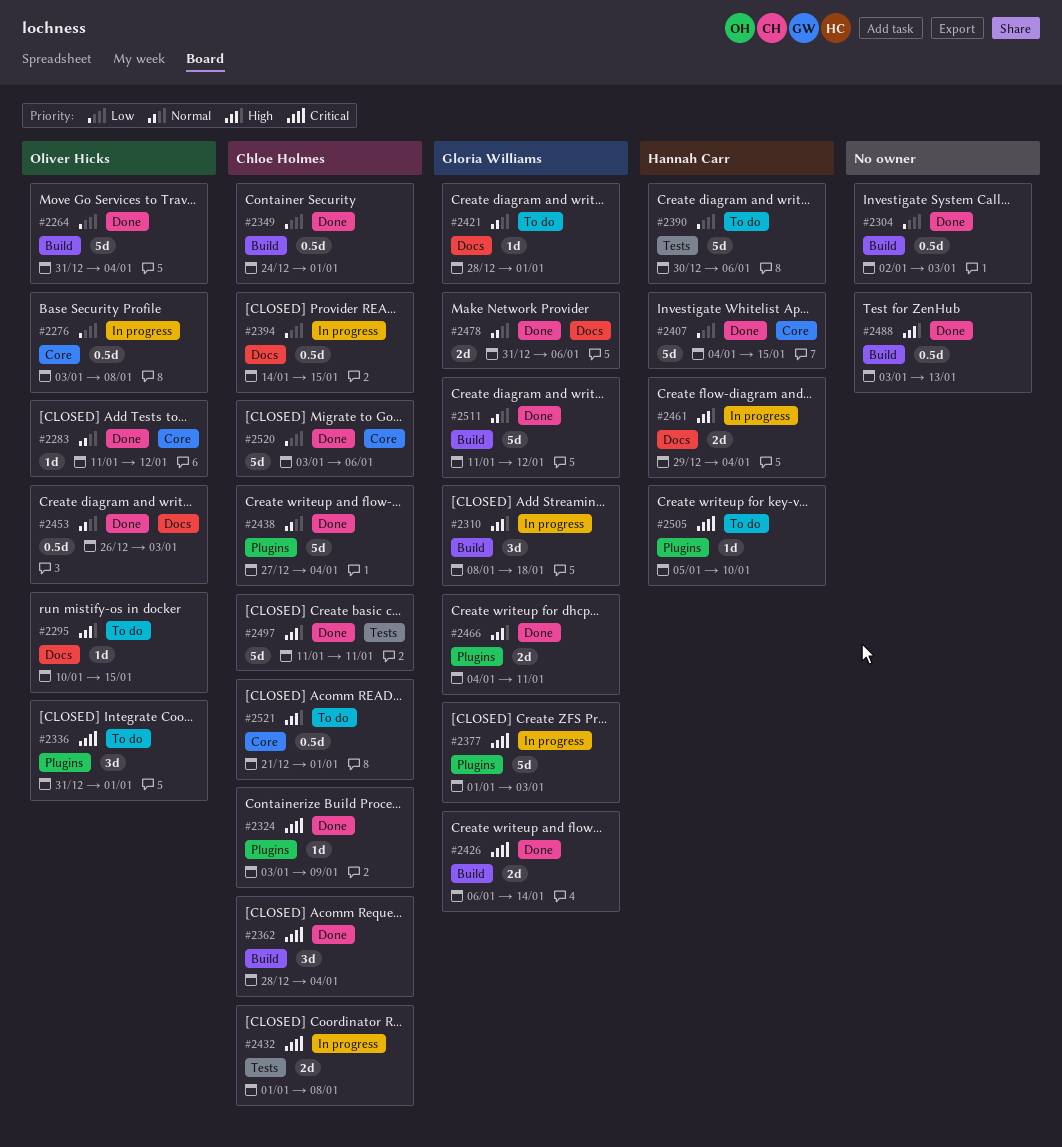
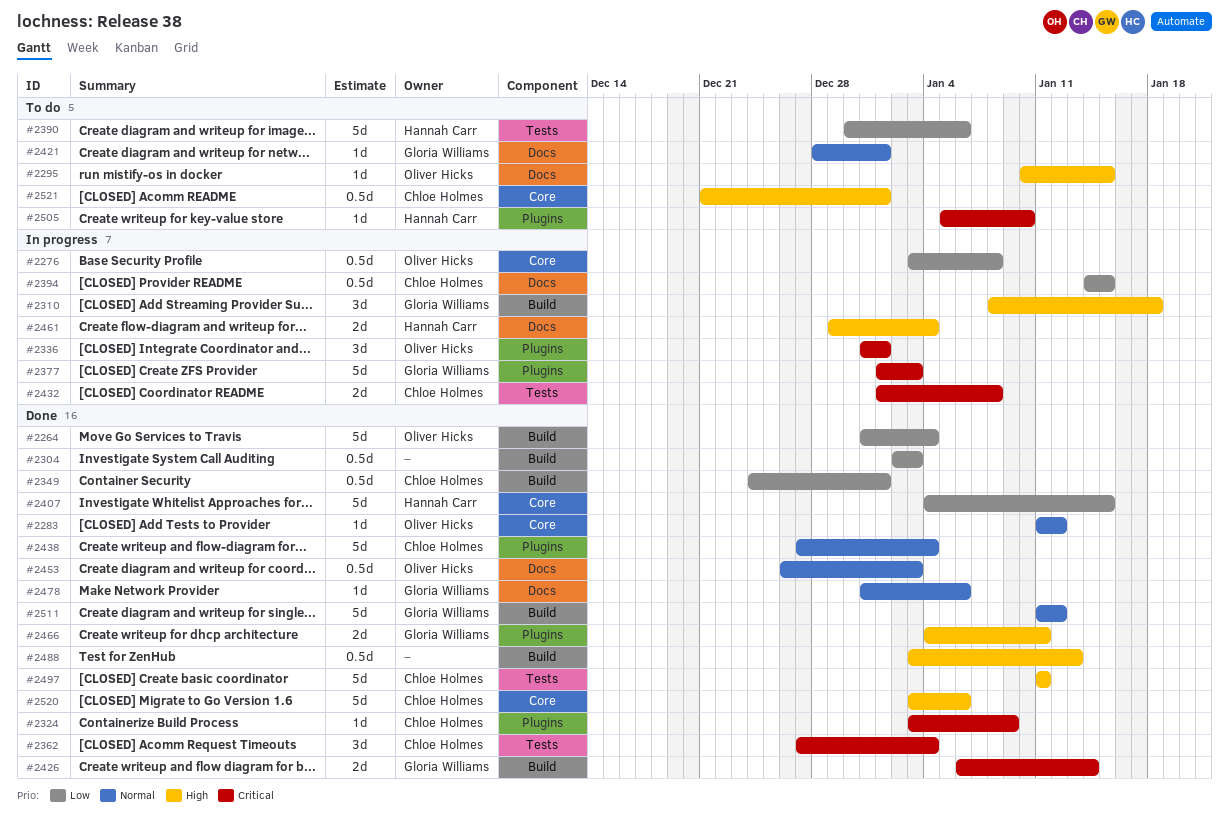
#2336, status: To do -> In progress
#2362, label: Build -> Tests
#2362, start: Dec 28 -> Dec 27
#2478, estimate: 2d -> 1d
#2520, priority: Low -> High

